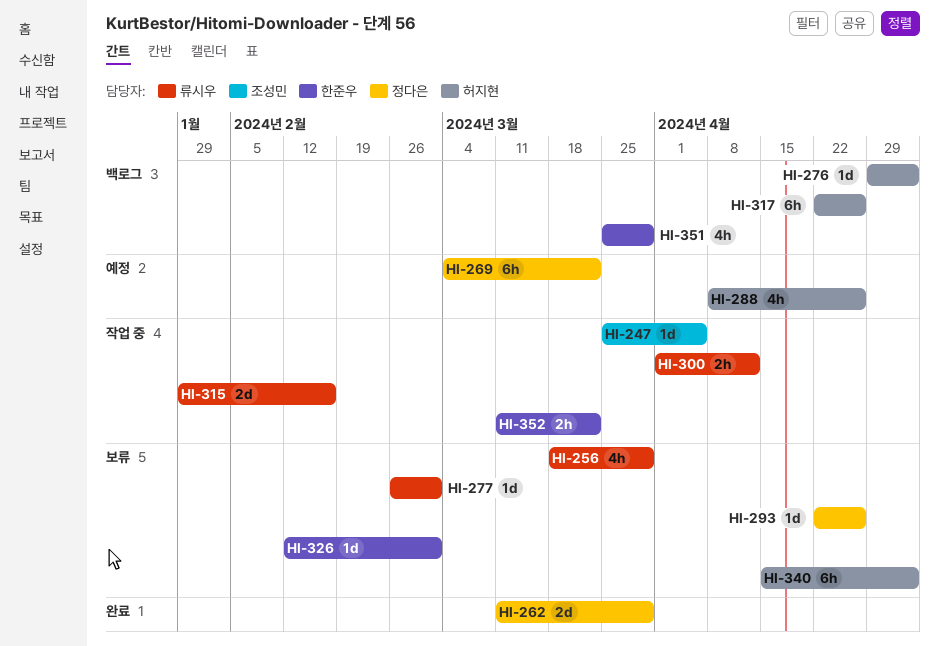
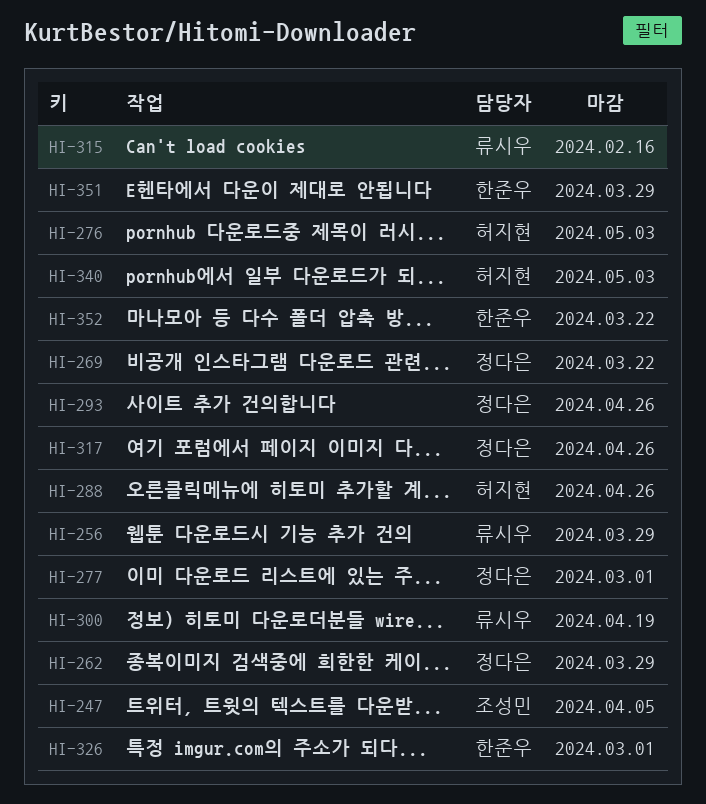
HI-277, owner: 류시우 -> 정다은
HI-300, due: Apr 12 -> Apr 19
HI-317, owner: 허지현 -> 정다은

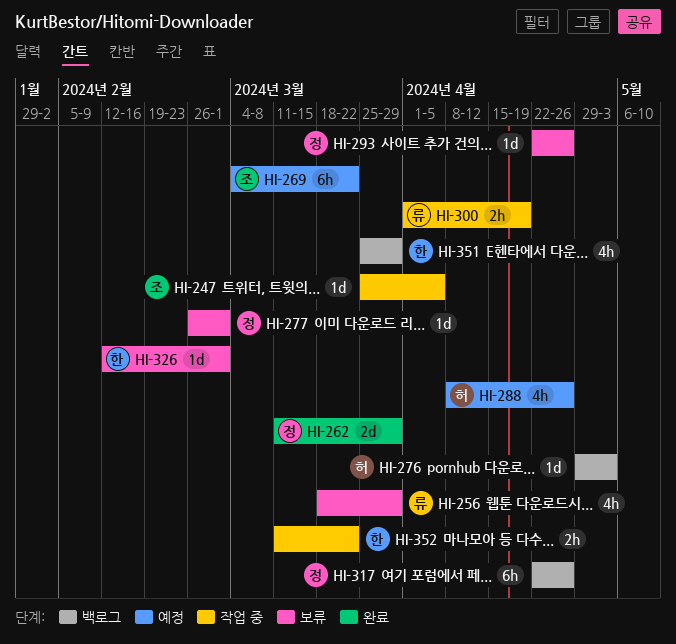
HI-269, owner: 정다은 -> 조성민
HI-315: present -> none
HI-340: present -> none

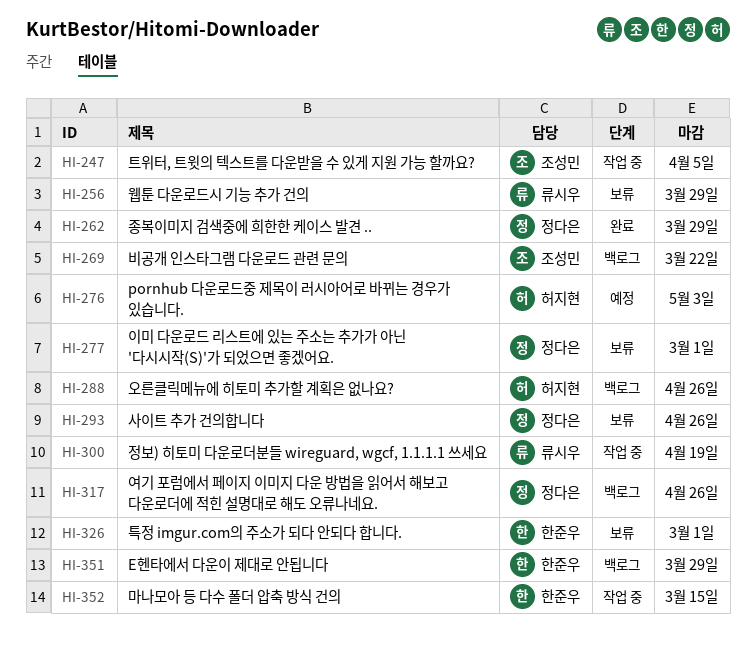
HI-269, status: 예정 -> 백로그
HI-276, status: 백로그 -> 예정
HI-288, status: 예정 -> 백로그
HI-352, due: Mar 22 -> Mar 15

